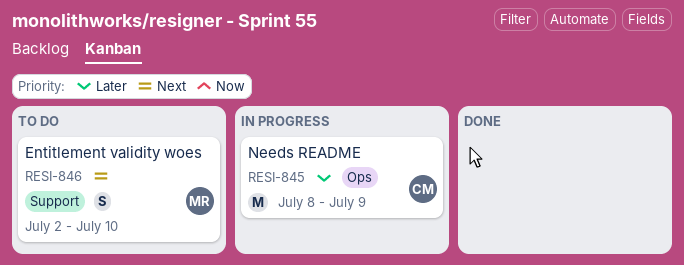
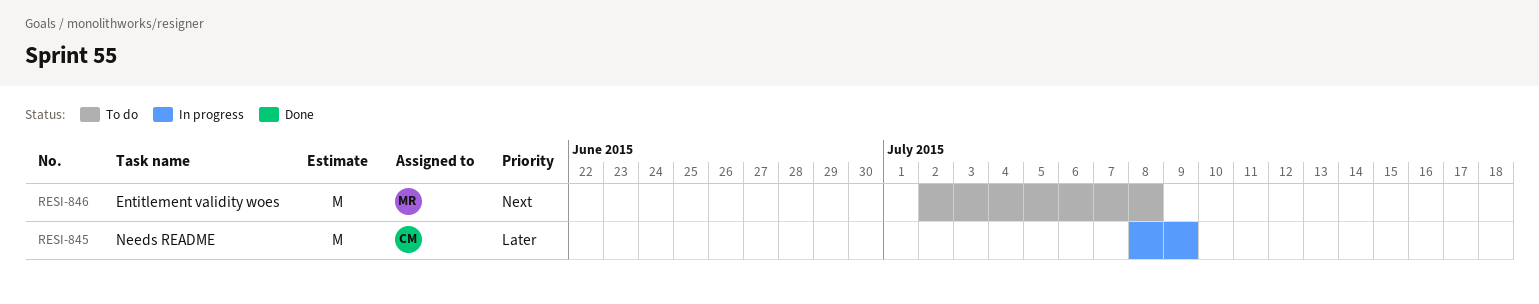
RESI-846, estimate: S -> M
RESI-846, due: Jul 10 -> Jul 8

